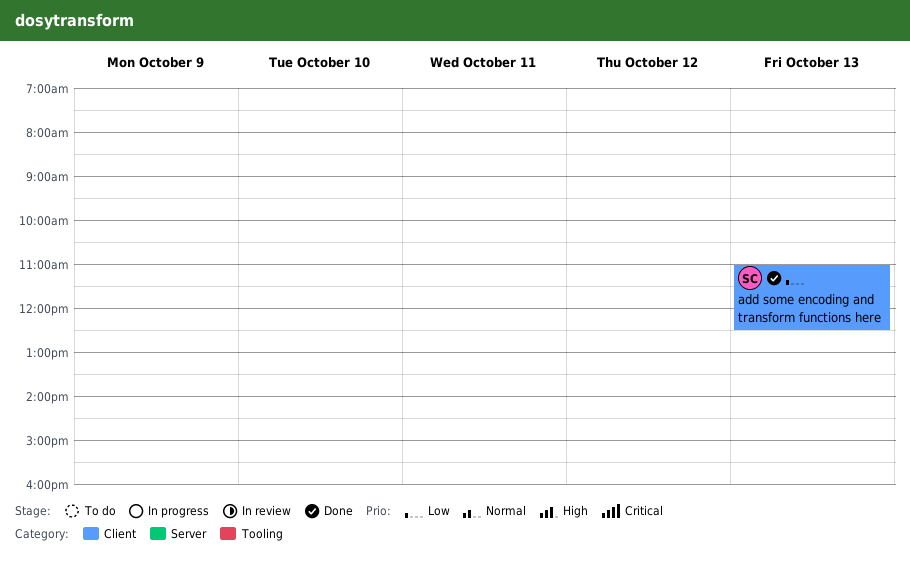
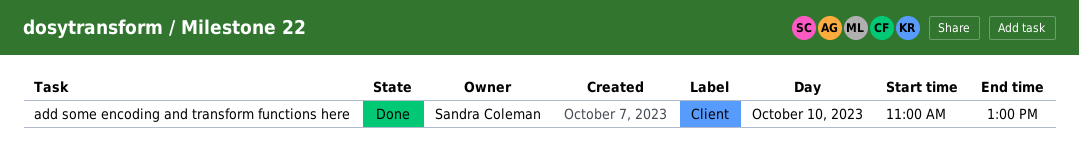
add some encoding and transform functions here, day: Oct 13 -> Oct 10
add some encoding and transform functions here, ends: 12:30 -> 13:00

